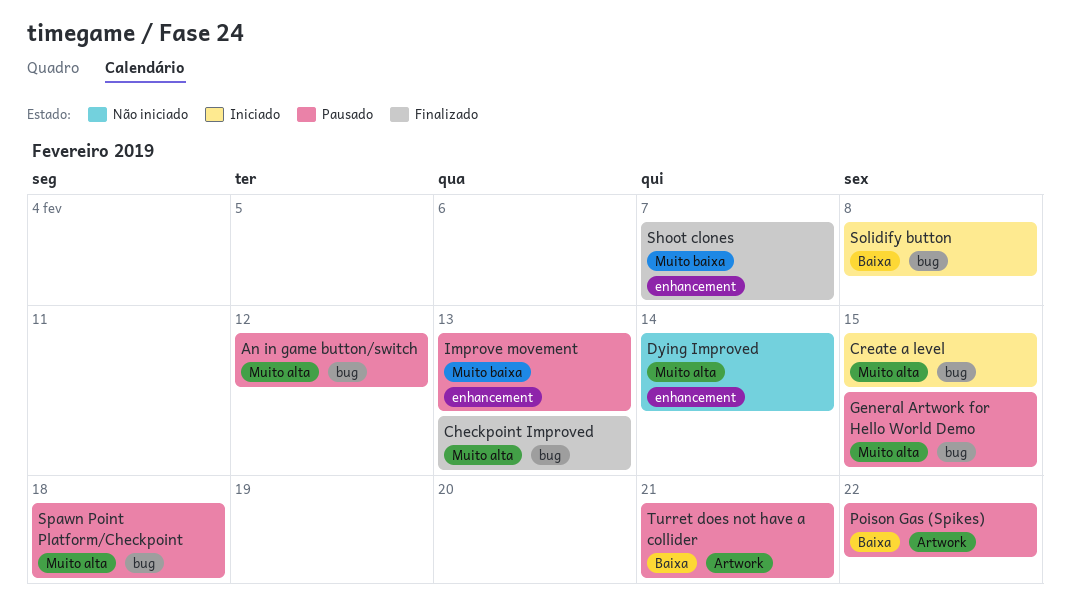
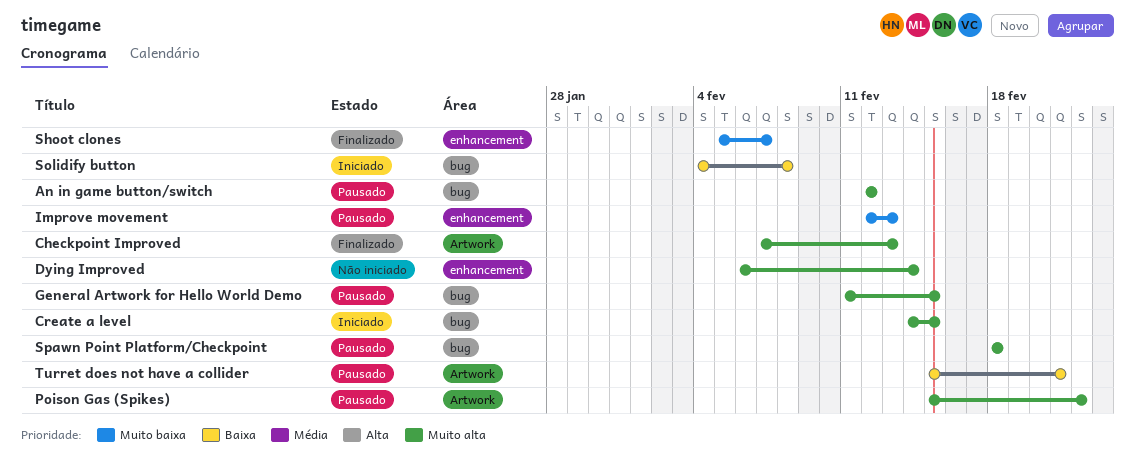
Checkpoint Improved, label: bug -> Artwork
Poison Gas (Spikes), priority: Baixa -> Muito alta

